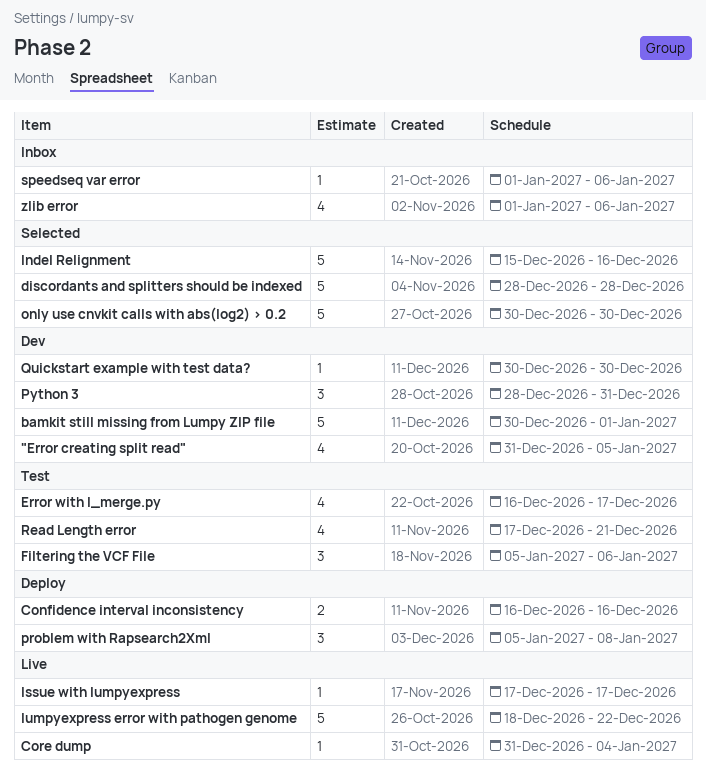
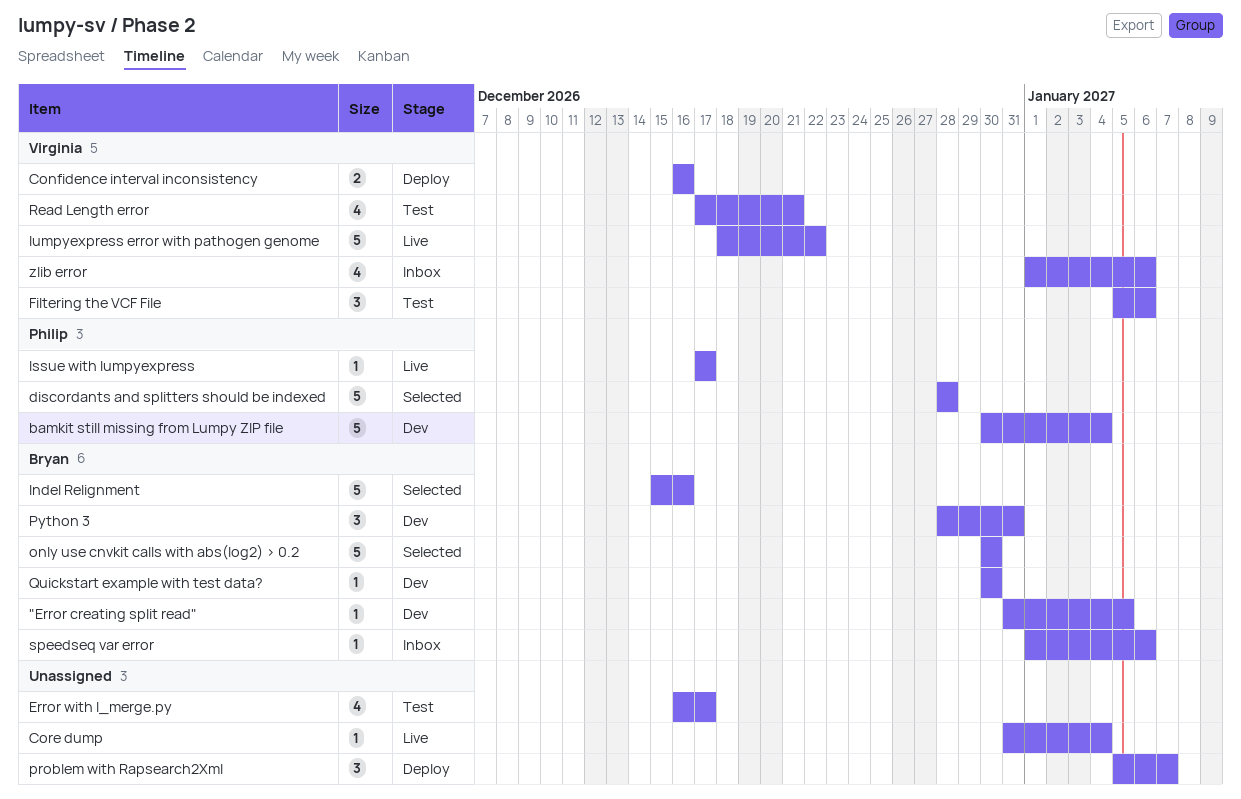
"Error creating split read", estimate: 4 -> 1
bamkit still missing from Lumpy ZIP file, due: Jan 1 -> Jan 4
problem with Rapsearch2Xml, due: Jan 8 -> Jan 7

